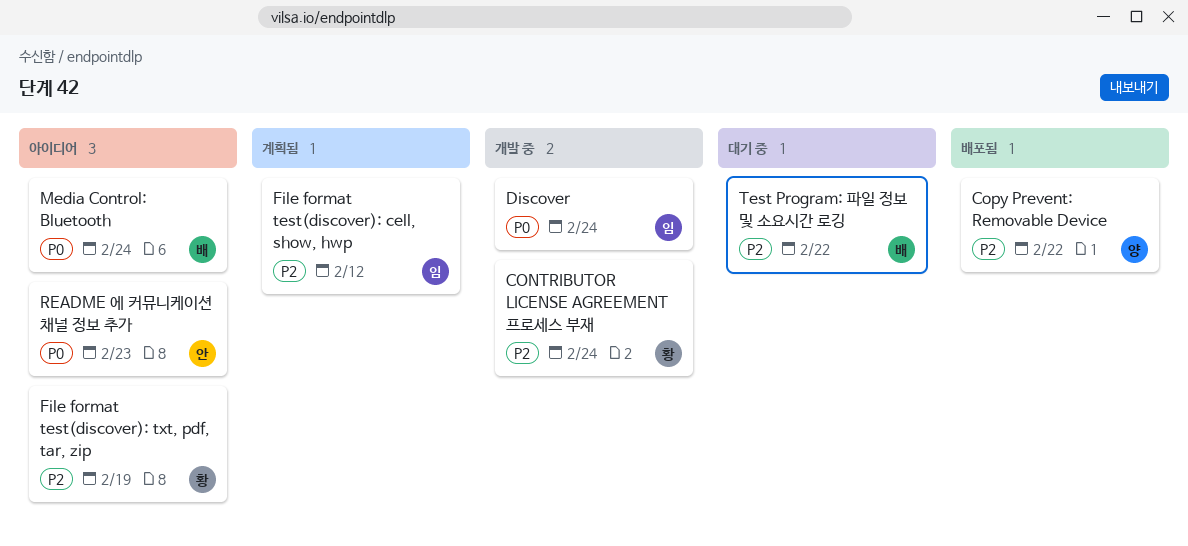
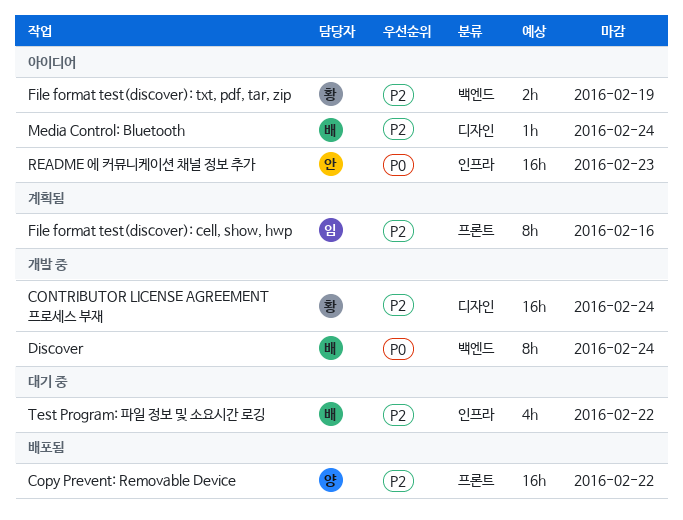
Discover, owner: 임 -> 배
File format test(discover): cell, show, hwp, due: Feb 12 -> Feb 16
Media Control: Bluetooth, priority: P0 -> P2

